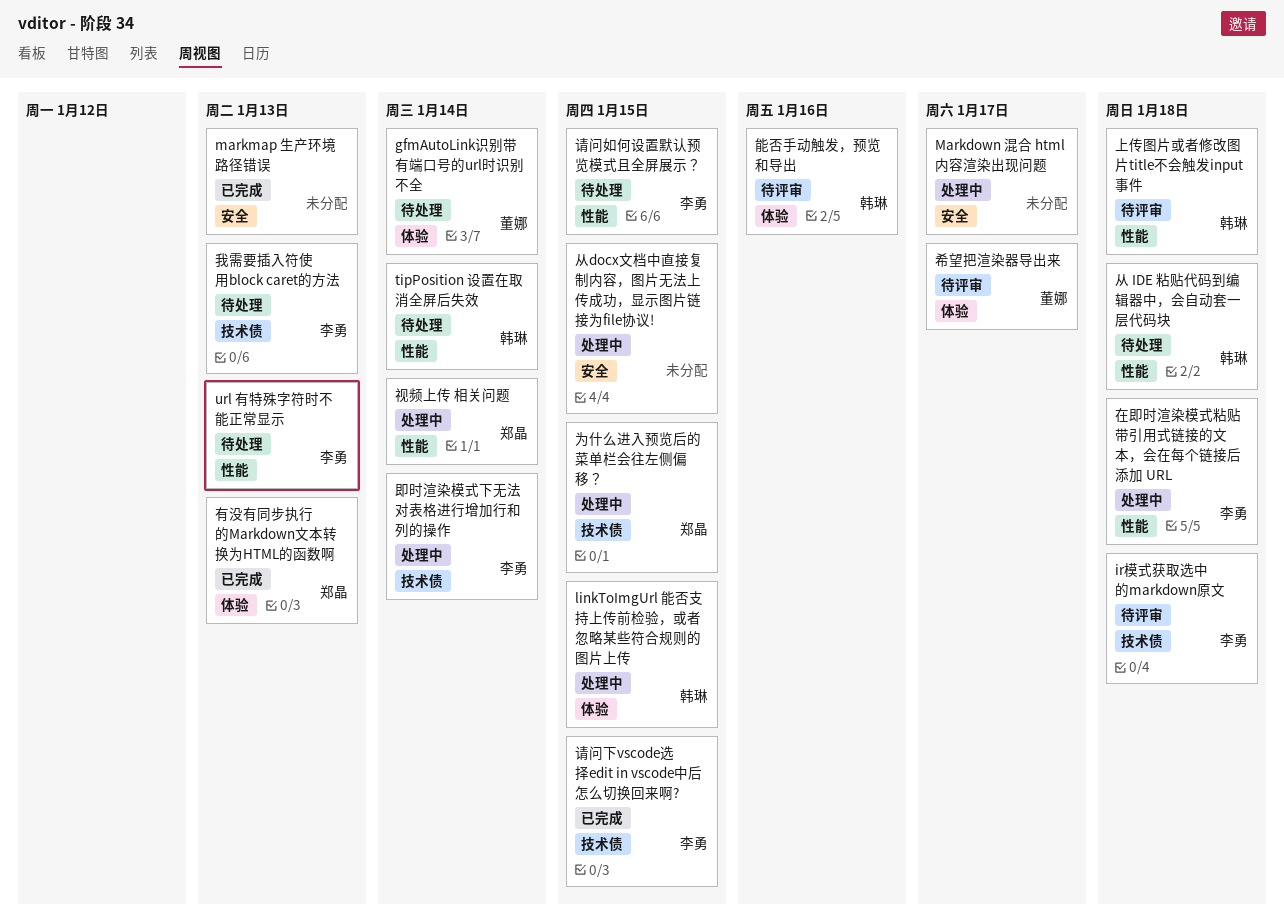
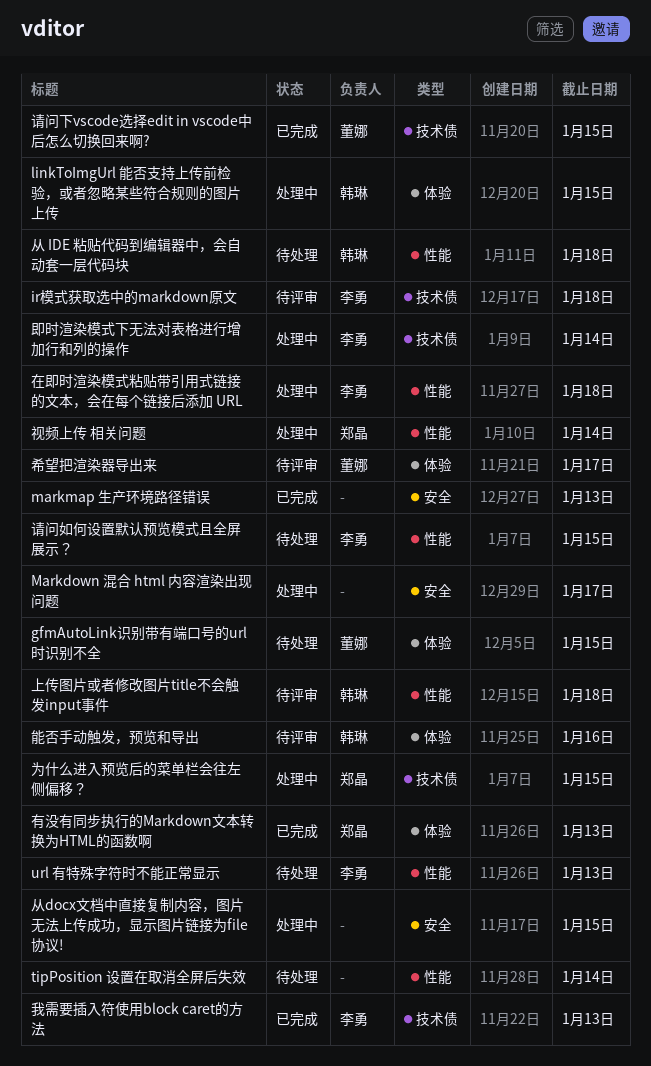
gfmAutoLink识别带有端口号的url时识别不全, due: Jan 14 -> Jan 15
tipPosition 设置在取消全屏后失效, owner: 韩琳 -> none
我需要插入符使用block caret的方法, status: 待处理 -> 已完成
请问下vscode选择edit in vscode中后怎么切换回来啊?, owner: 李勇 -> 董娜

